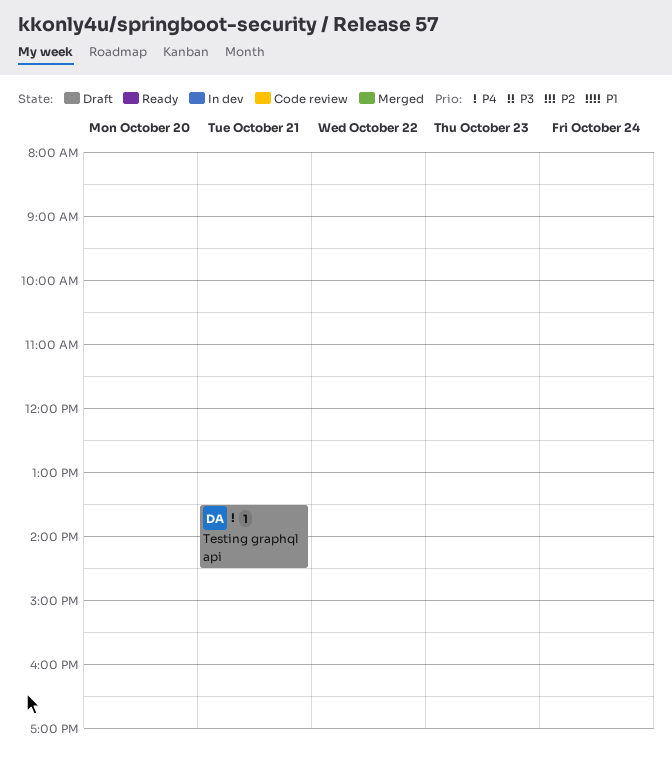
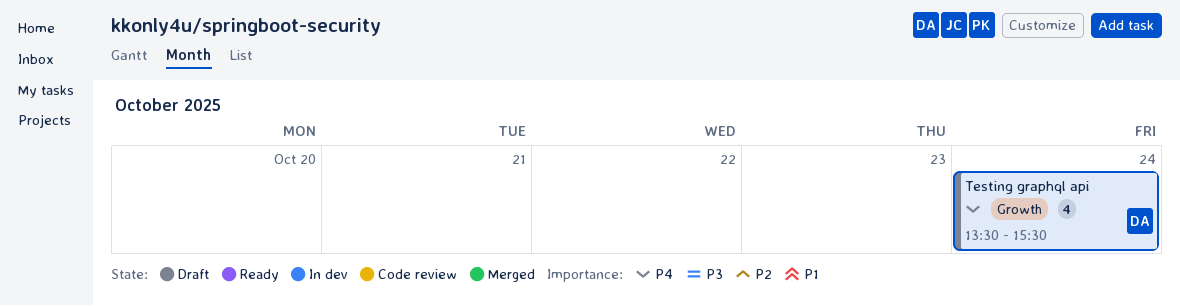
Testing graphql api, estimate: 1 -> 4
Testing graphql api, day: Oct 21 -> Oct 24
Testing graphql api, ends: 14:30 -> 15:30

